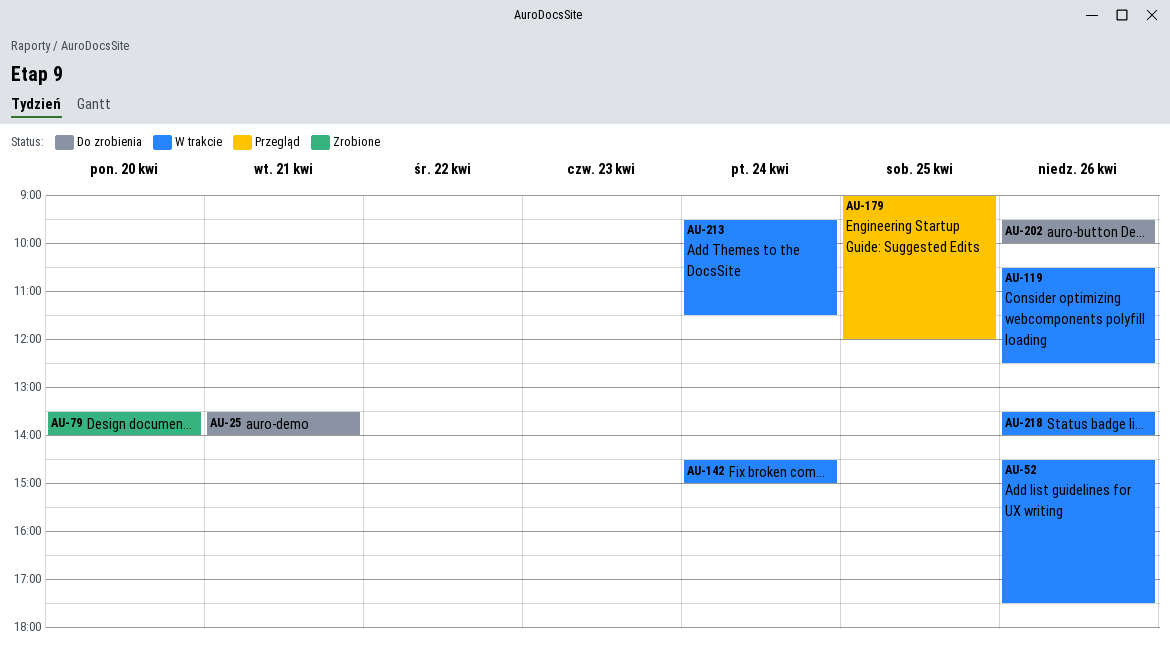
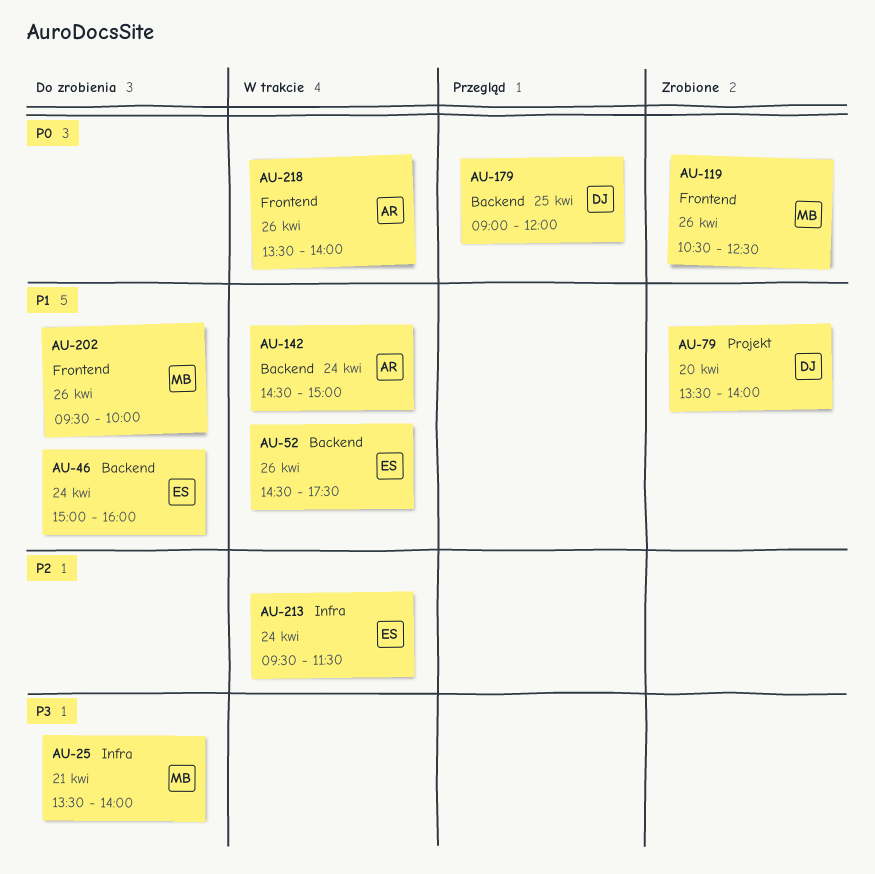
AU-46: none -> present
AU-119, status: W trakcie -> Zrobione

